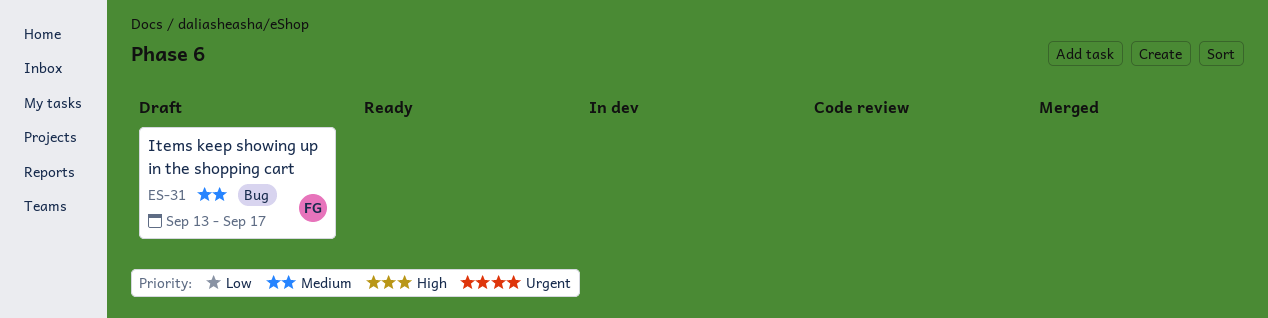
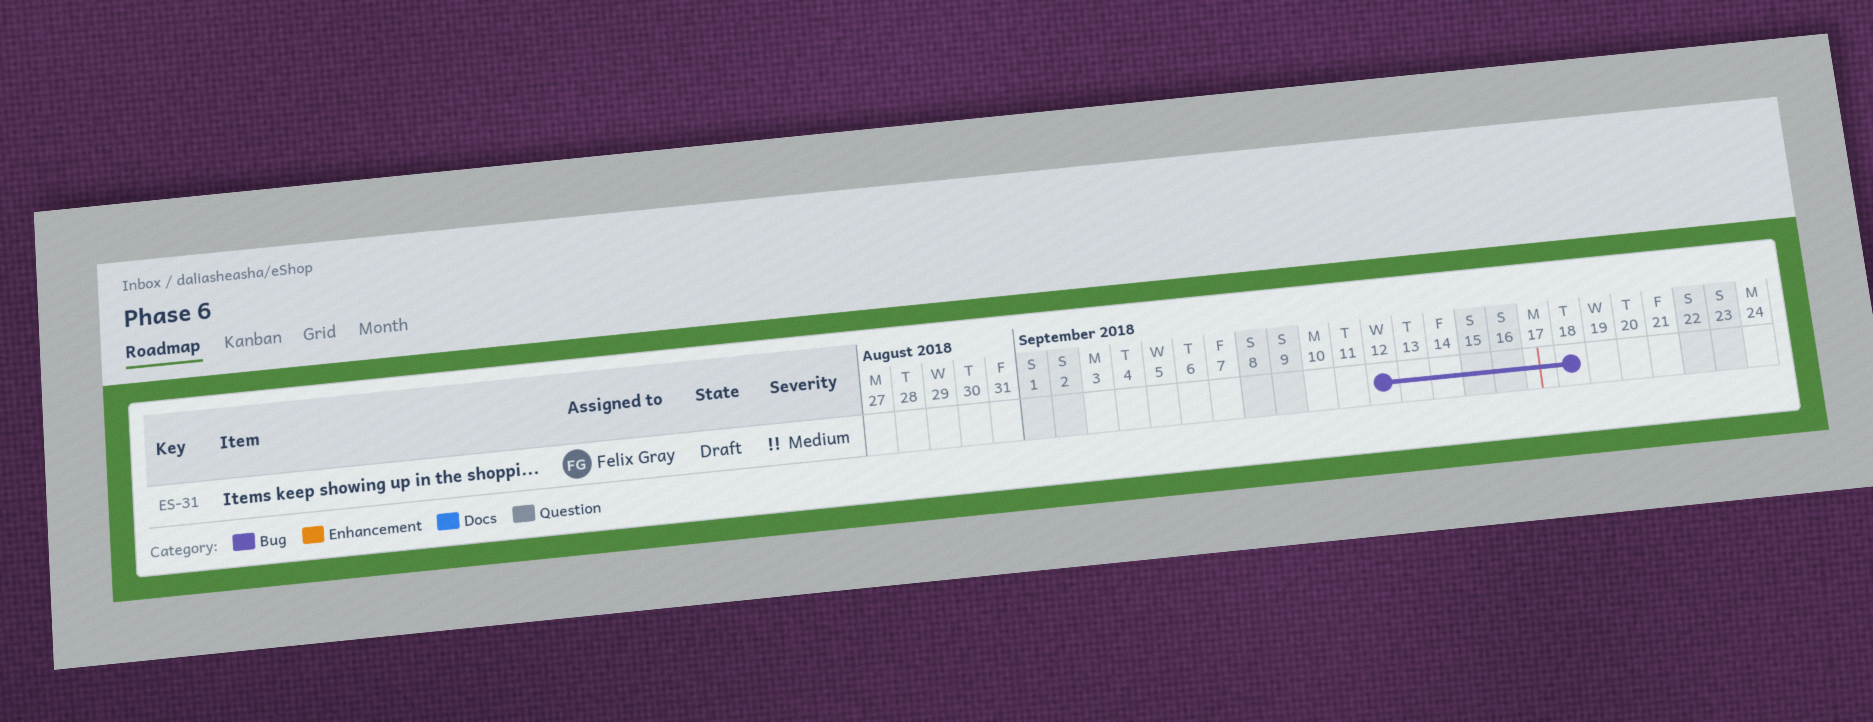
ES-31, start: Sep 13 -> Sep 12
ES-31, due: Sep 17 -> Sep 18

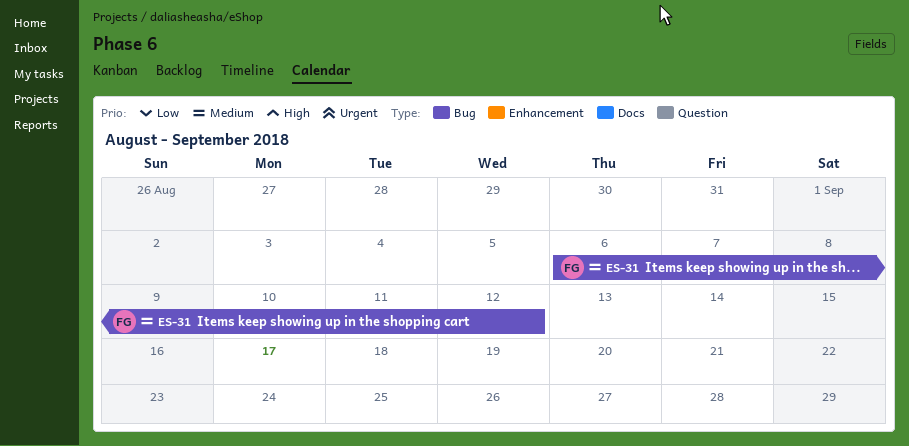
ES-31, start: Sep 12 -> Sep 6
ES-31, due: Sep 18 -> Sep 12

